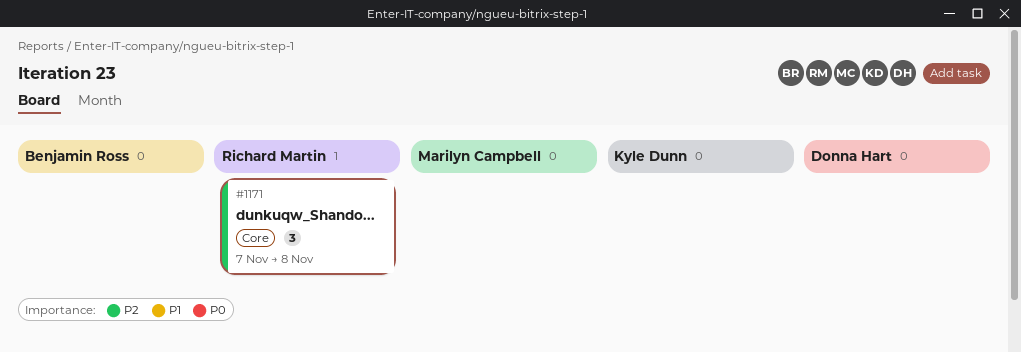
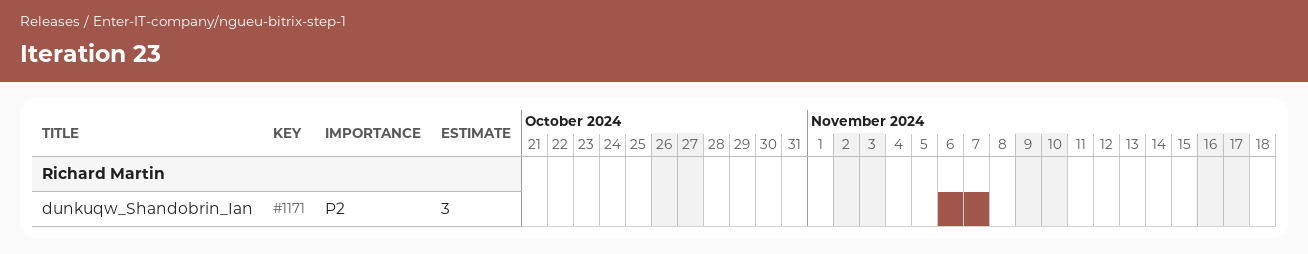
#1171, start: Nov 7 -> Nov 6
#1171, due: Nov 8 -> Nov 7

